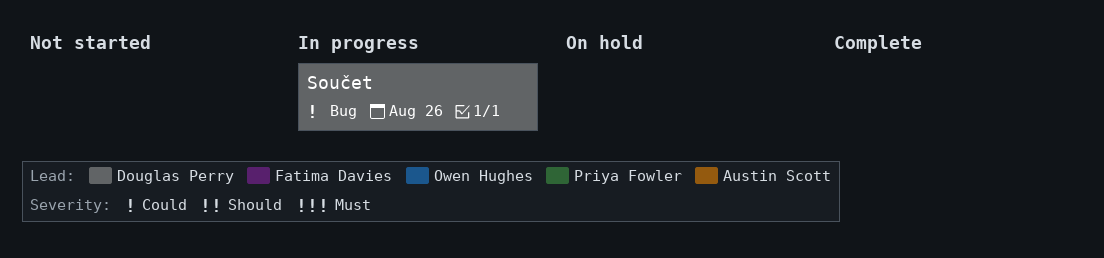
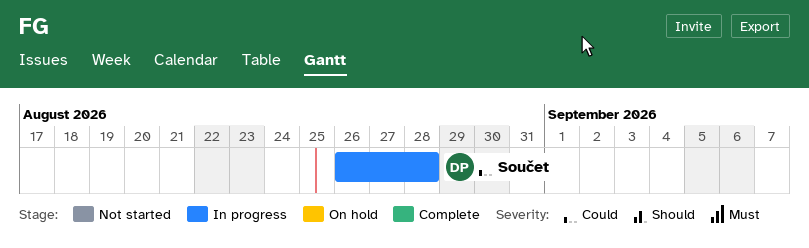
Součet, due: Aug 26 -> Aug 28

